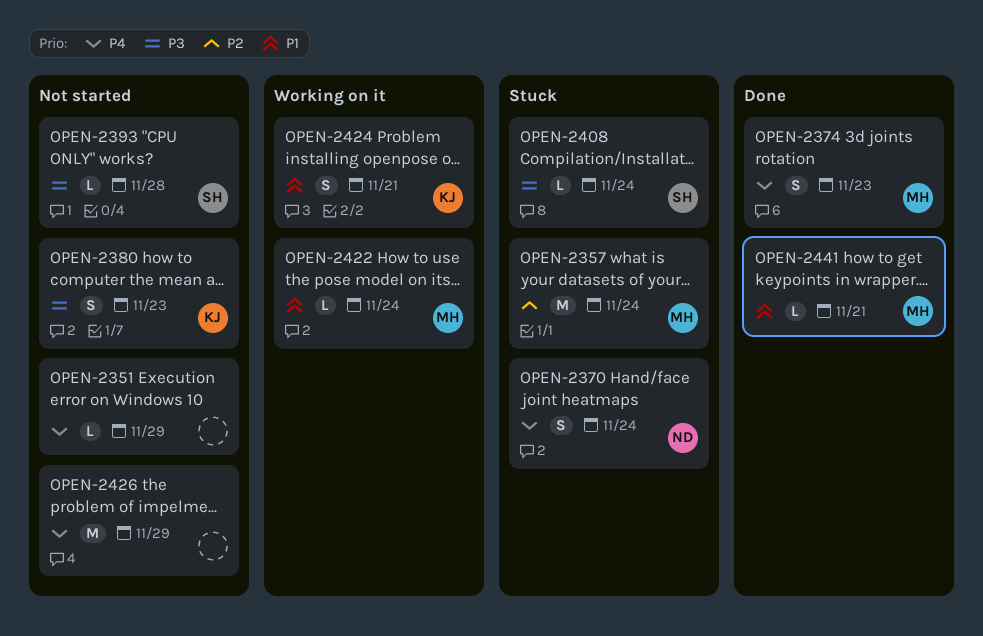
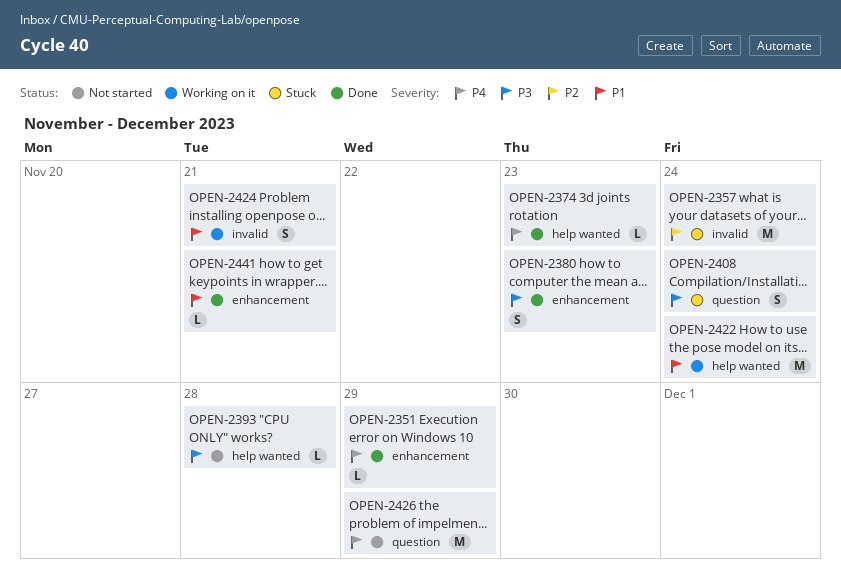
OPEN-2351, status: Not started -> Done
OPEN-2370: present -> none
OPEN-2374, estimate: S -> L
OPEN-2380, status: Not started -> Done
OPEN-2408, estimate: L -> S
OPEN-2422, estimate: L -> M

